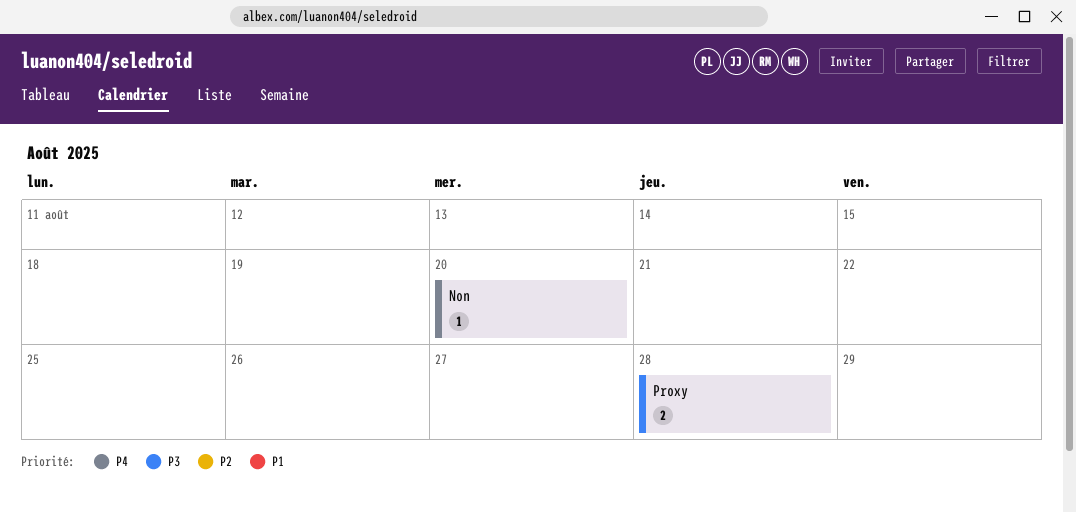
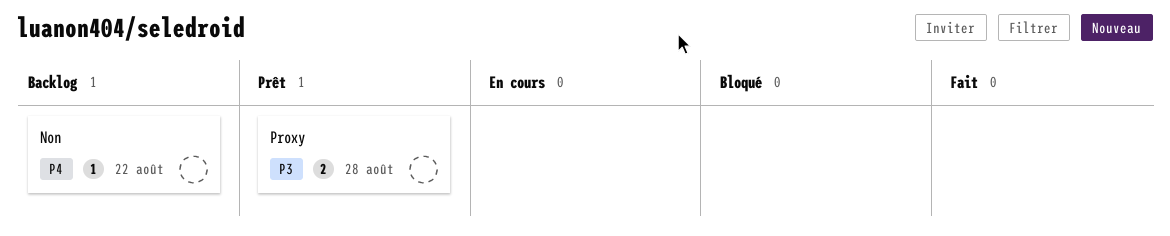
Non, due: Aug 20 -> Aug 22

